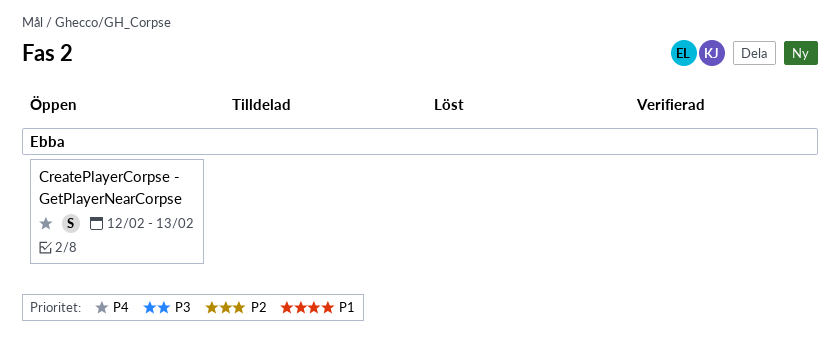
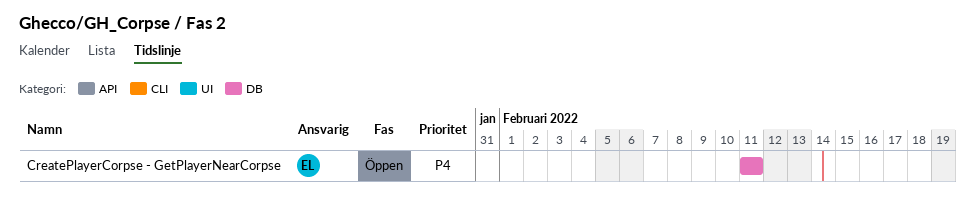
CreatePlayerCorpse - GetPlayerNearCorpse, start: Feb 12 -> Feb 11
CreatePlayerCorpse - GetPlayerNearCorpse, due: Feb 13 -> Feb 11

